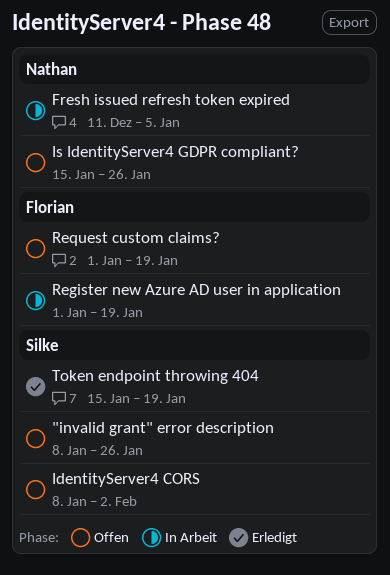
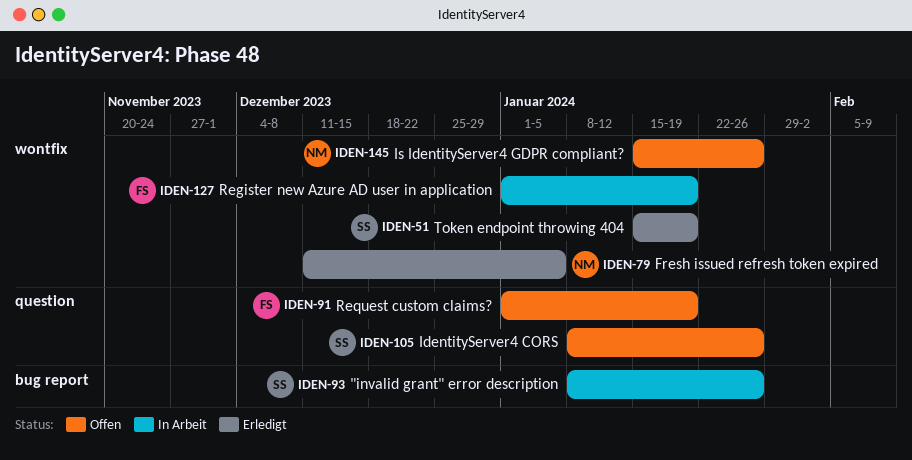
"invalid grant" error description, status: Offen -> In Arbeit
Fresh issued refresh token expired, status: In Arbeit -> Erledigt
IdentityServer4 CORS, due: Feb 2 -> Jan 26

